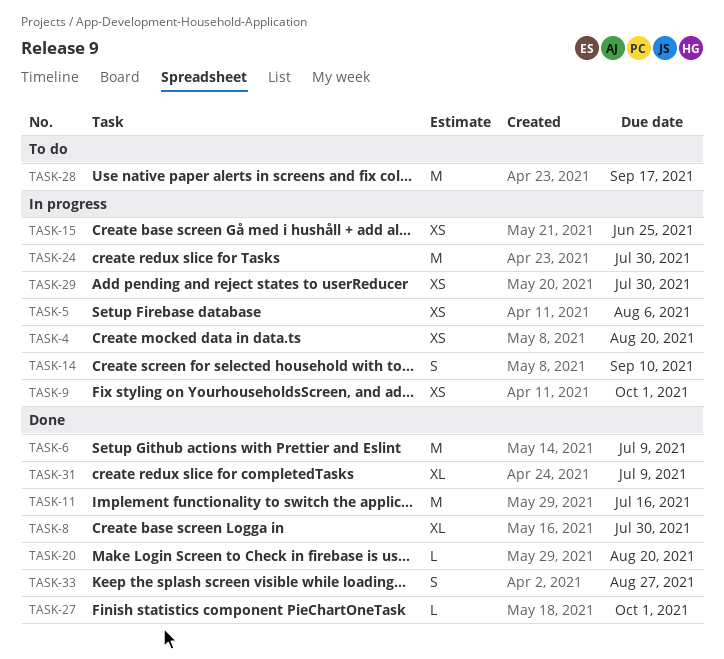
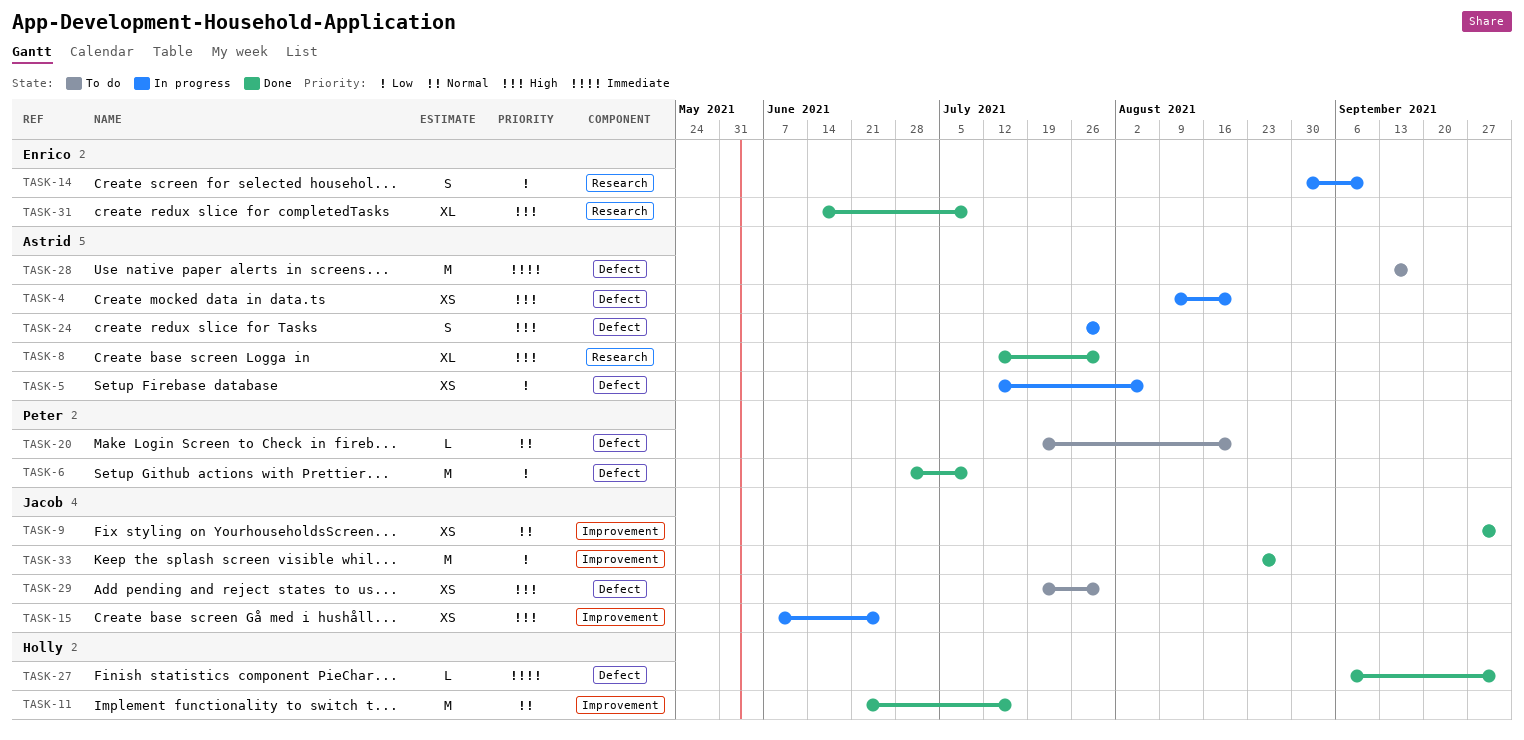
TASK-9, status: In progress -> Done
TASK-20, status: Done -> To do
TASK-24, estimate: M -> S
TASK-29, status: In progress -> To do
TASK-33, estimate: S -> M

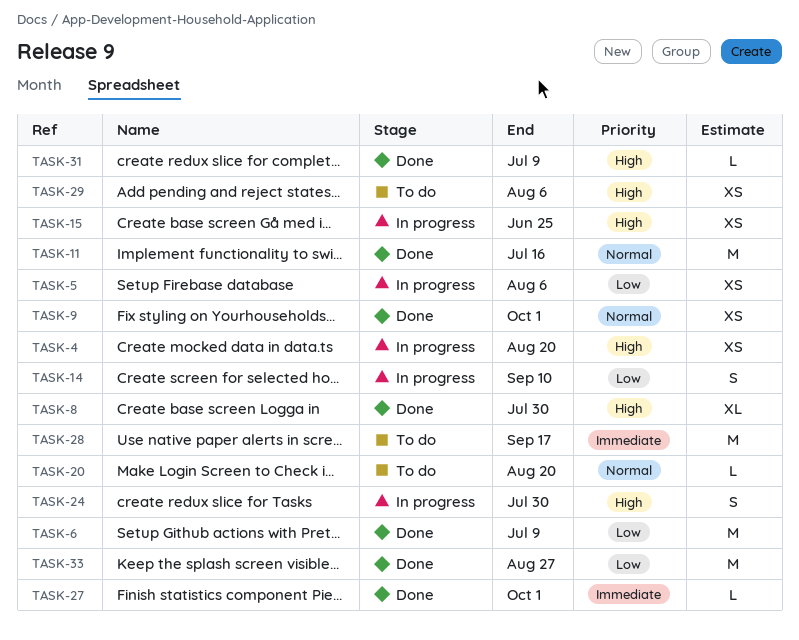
TASK-29, due: Jul 30 -> Aug 6
TASK-31, estimate: XL -> L

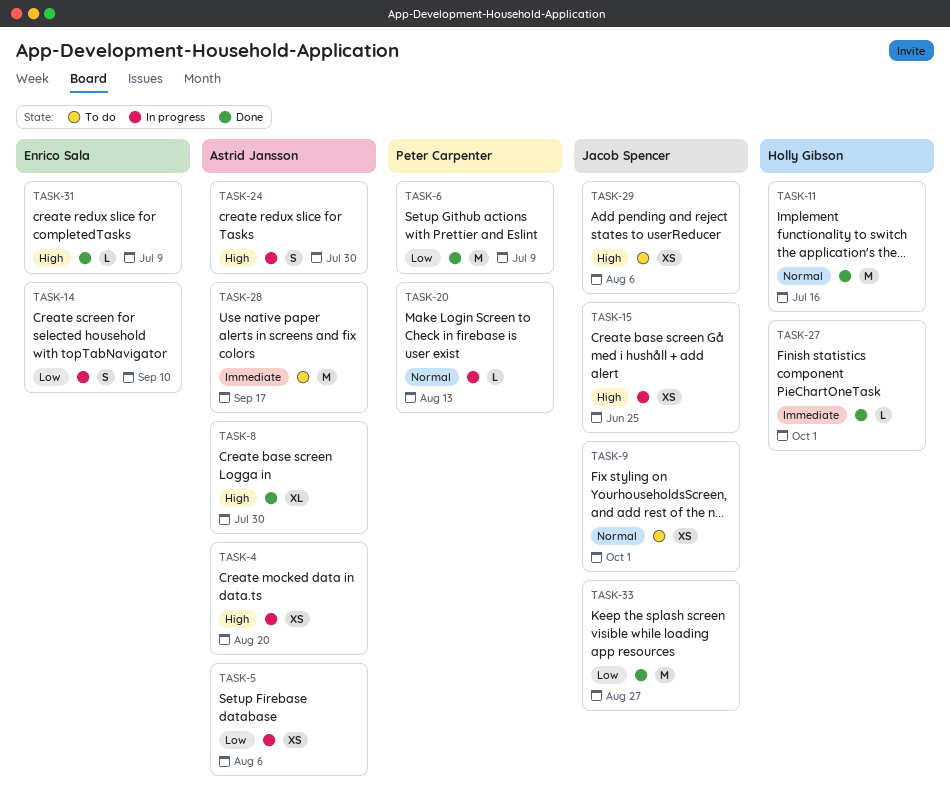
TASK-9, status: Done -> To do
TASK-20, status: To do -> In progress
TASK-20, due: Aug 20 -> Aug 13

